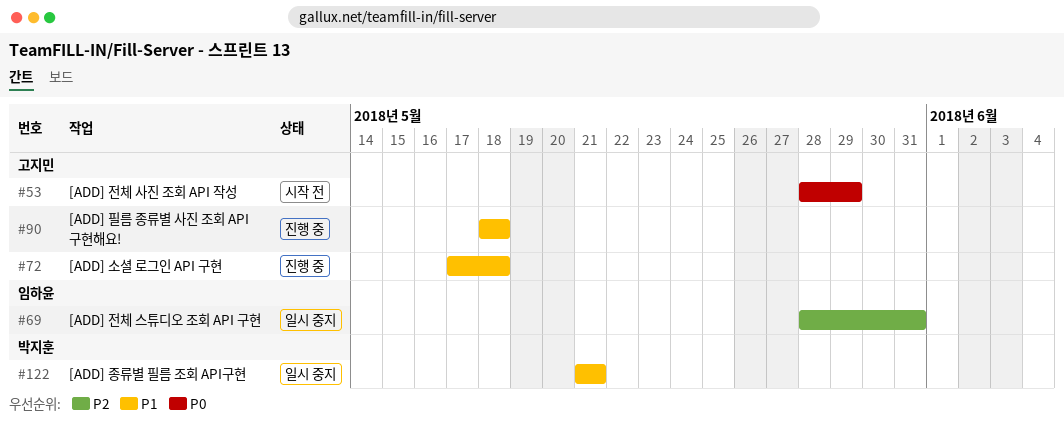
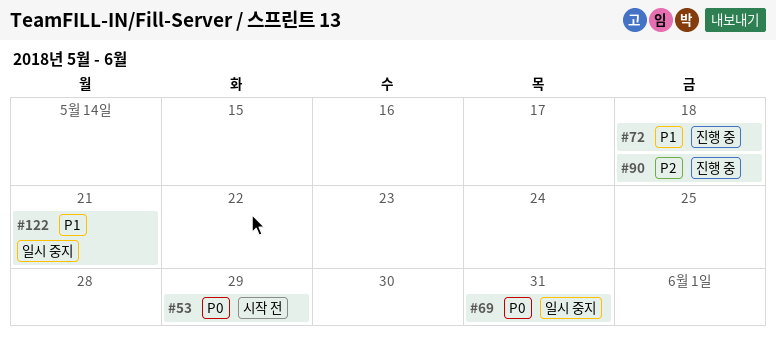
#69, priority: P2 -> P0
#90, priority: P1 -> P2

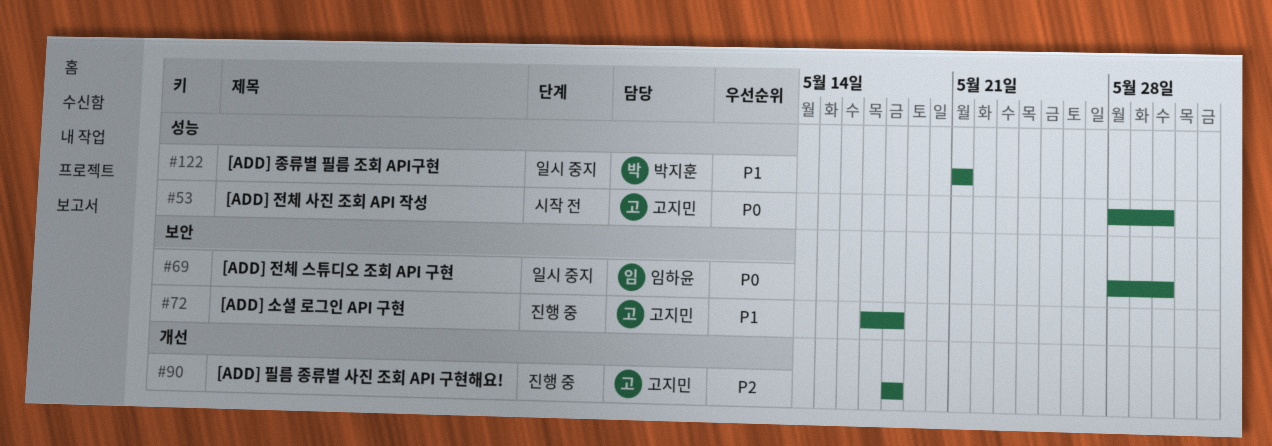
#53, due: May 29 -> May 30
#69, due: May 31 -> May 30

